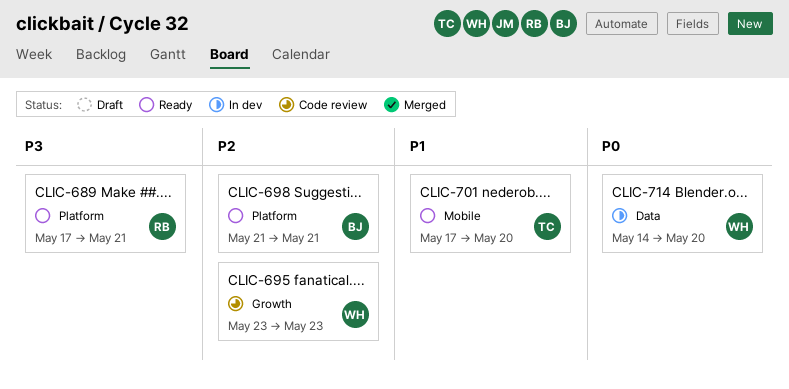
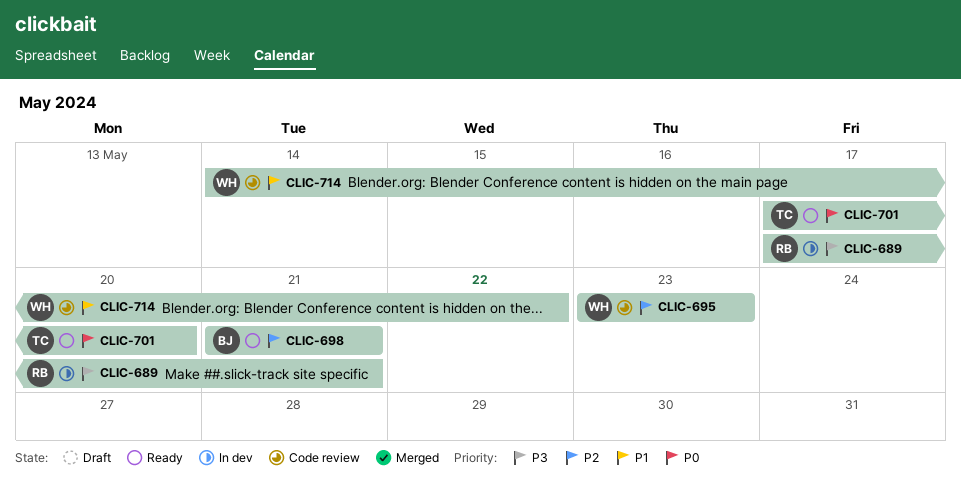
CLIC-689, status: Ready -> In dev
CLIC-701, priority: P1 -> P0
CLIC-714, status: In dev -> Code review
CLIC-714, priority: P0 -> P1
CLIC-714, due: May 20 -> May 22

